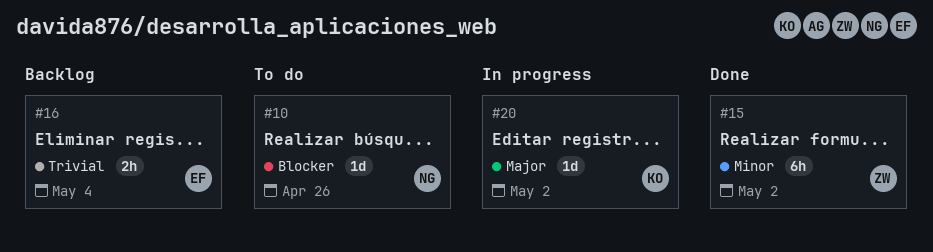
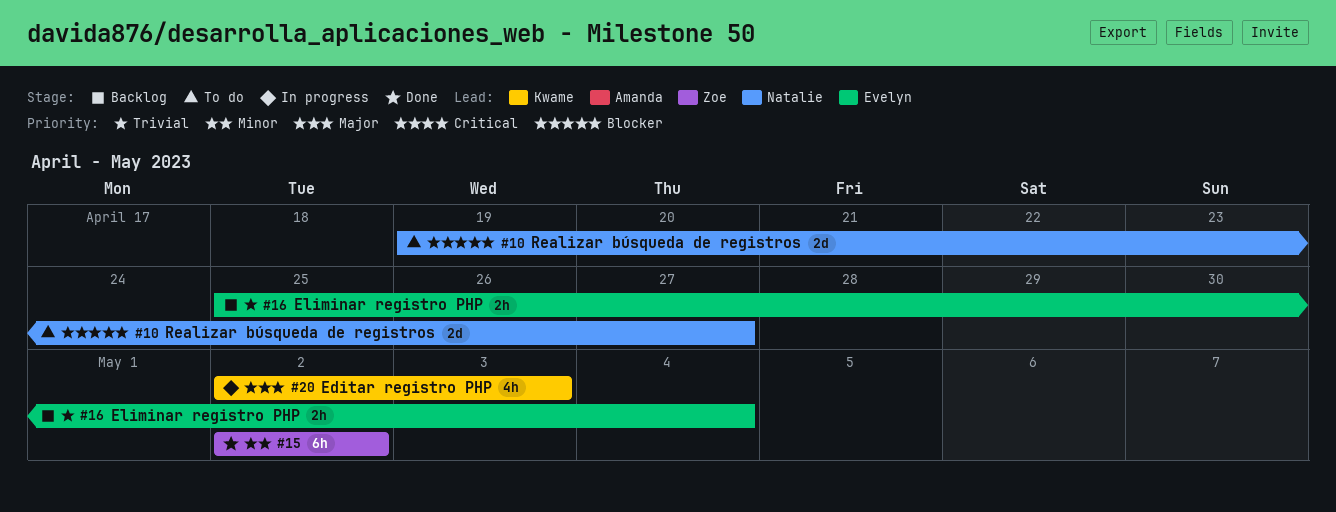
#10, estimate: 1d -> 2d
#10, due: Apr 26 -> Apr 27
#20, estimate: 1d -> 4h
#20, due: May 2 -> May 3

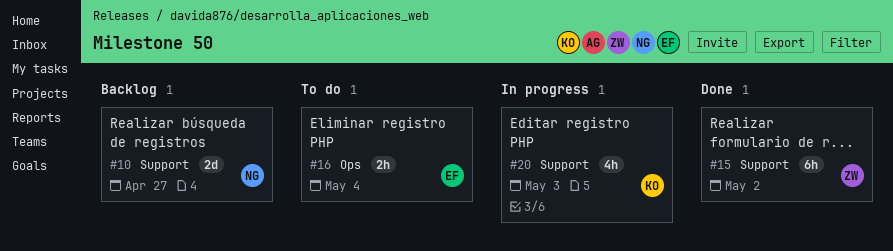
#10, status: To do -> Backlog
#16, status: Backlog -> To do

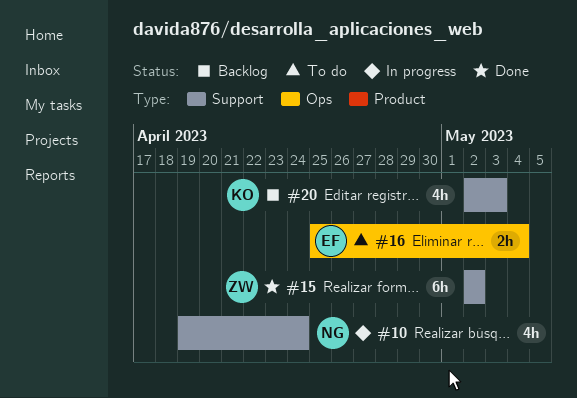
#10, status: Backlog -> In progress
#10, estimate: 2d -> 4h
#10, due: Apr 27 -> Apr 24
#20, status: In progress -> Backlog

